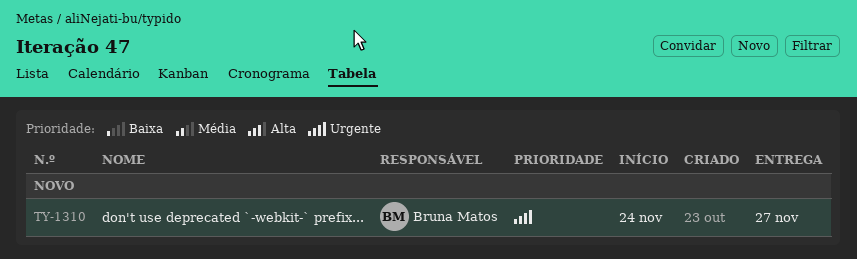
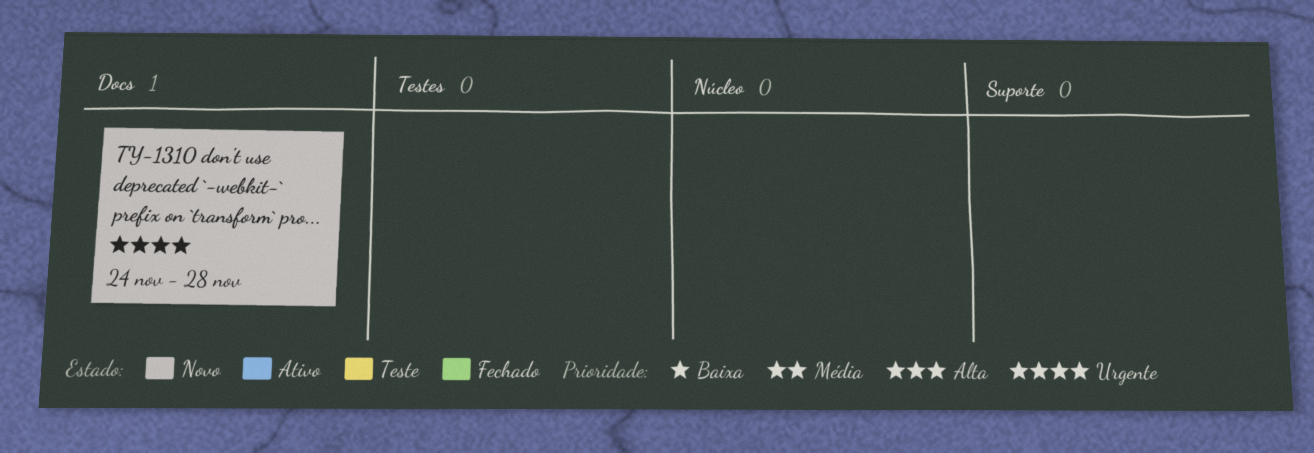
TY-1310, due: Nov 27 -> Nov 28

